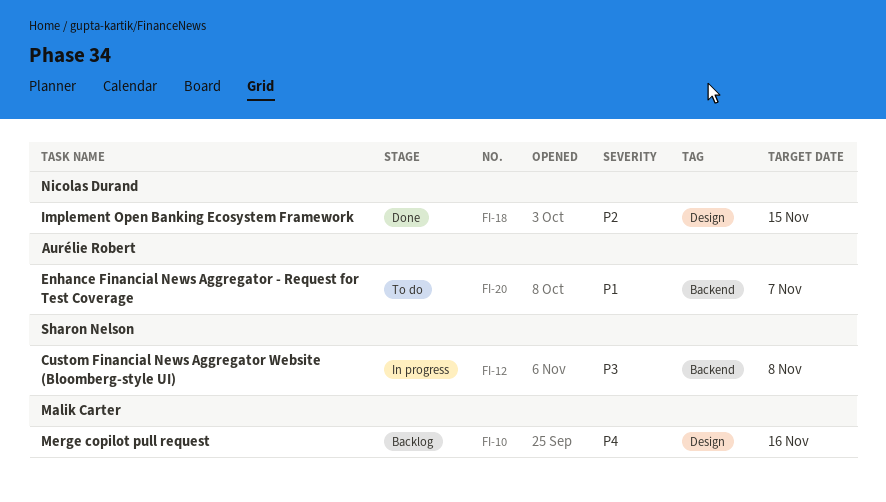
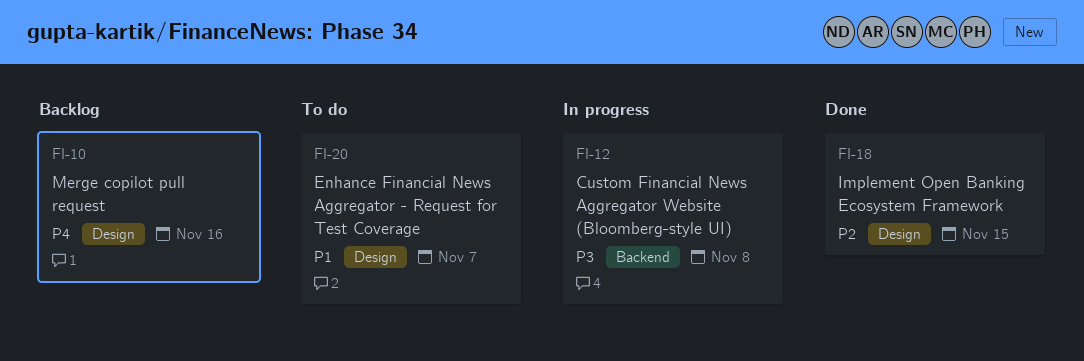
FI-20, label: Backend -> Design

